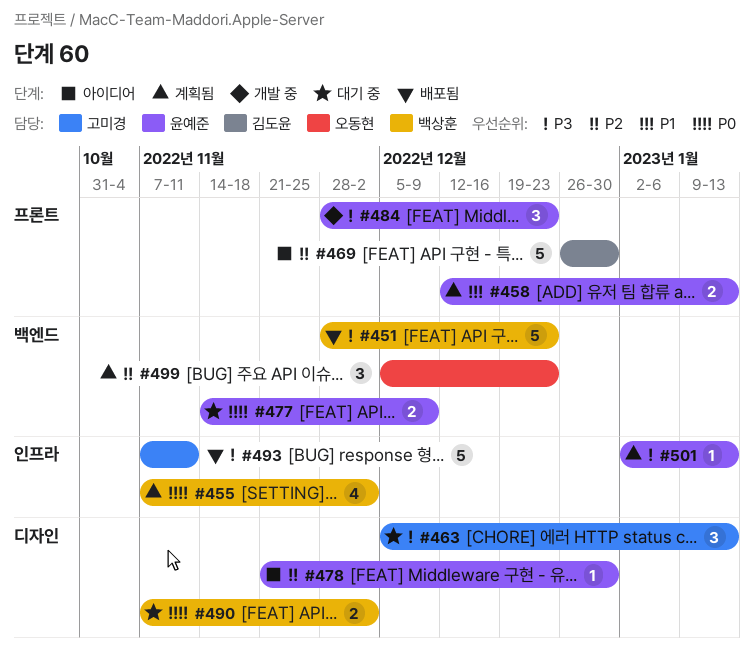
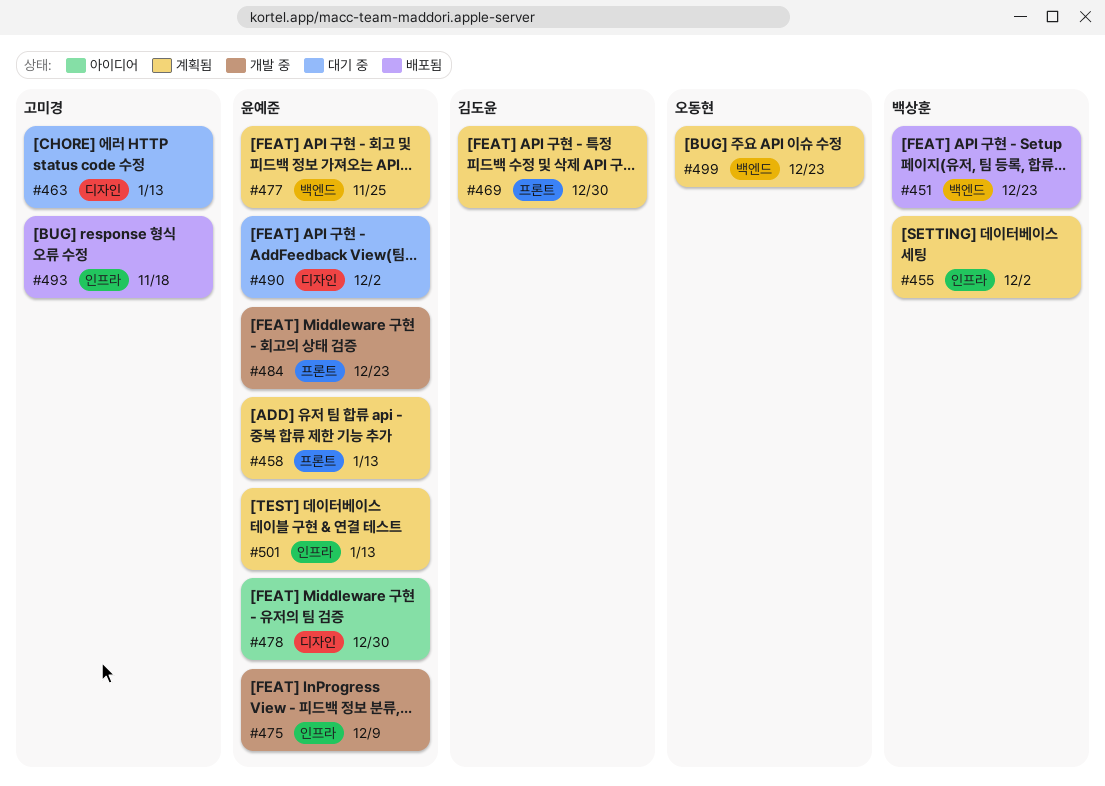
#469, status: 아이디어 -> 계획됨
#475: none -> present
#477, status: 대기 중 -> 계획됨
#477, due: Dec 9 -> Nov 25
#490, owner: 백상훈 -> 윤예준
#493, due: Nov 11 -> Nov 18

